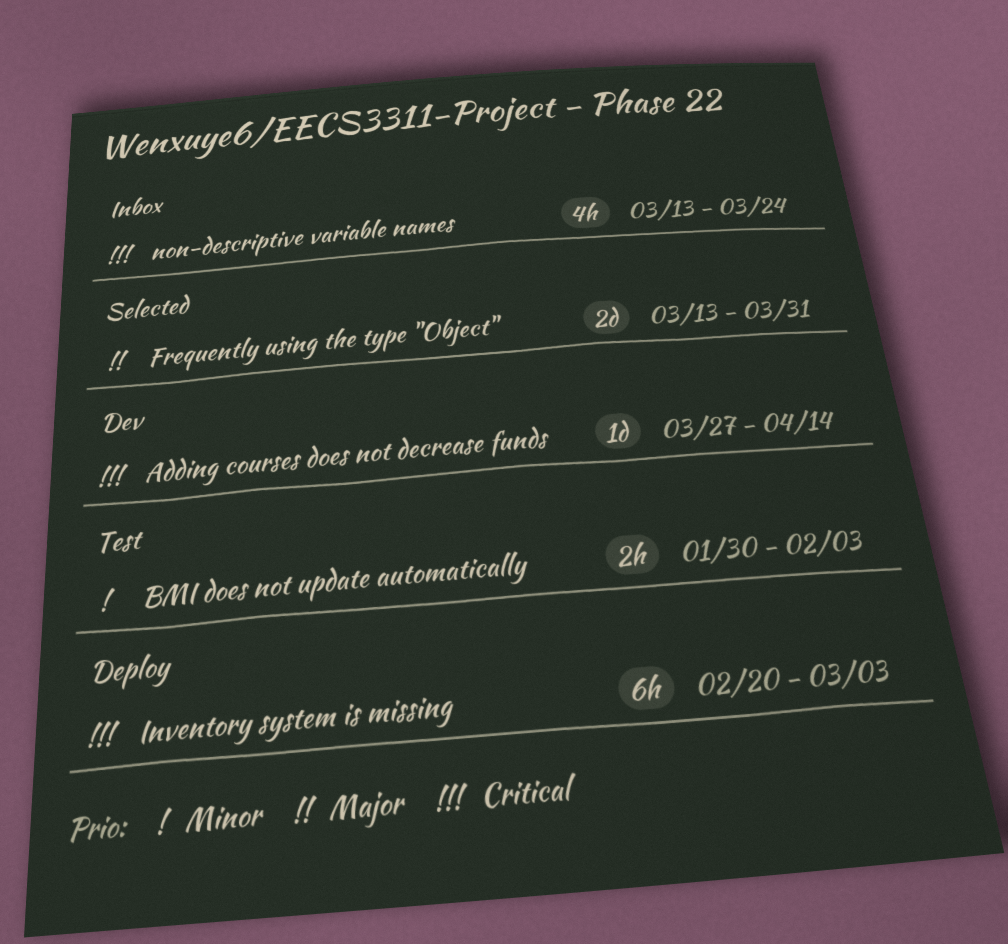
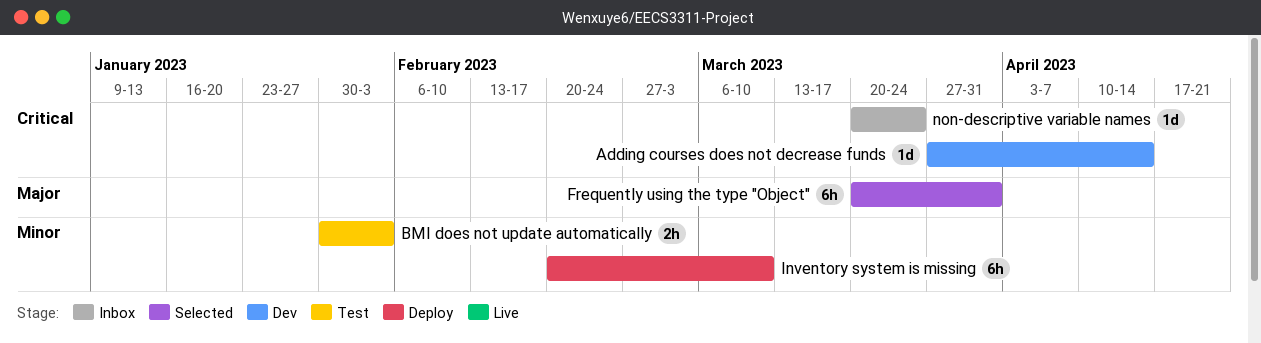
Frequently using the type "Object", estimate: 2d -> 6h
Frequently using the type "Object", start: Mar 13 -> Mar 20
Inventory system is missing, priority: Critical -> Minor
Inventory system is missing, due: Mar 3 -> Mar 10
non-descriptive variable names, estimate: 4h -> 1d
non-descriptive variable names, start: Mar 13 -> Mar 20

